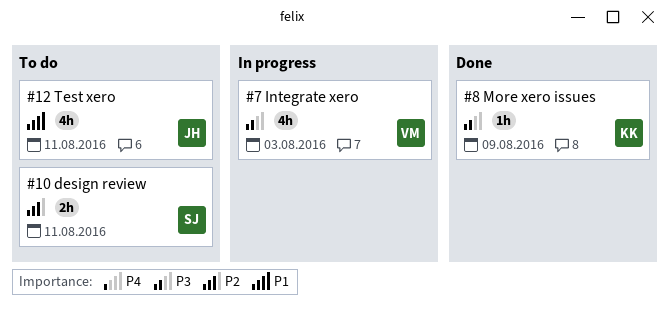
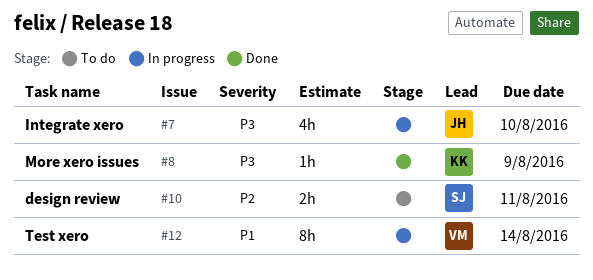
#7, owner: VM -> JH
#7, due: Aug 3 -> Aug 10
#12, status: To do -> In progress
#12, owner: JH -> VM
#12, estimate: 4h -> 8h
#12, due: Aug 11 -> Aug 14

